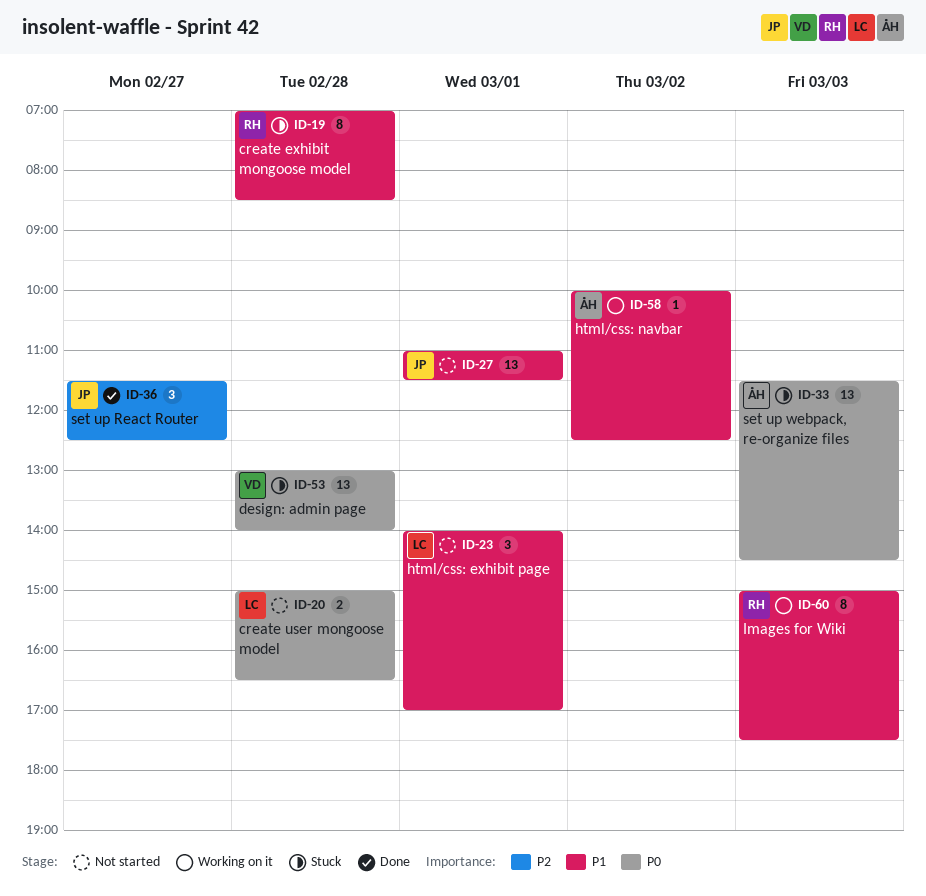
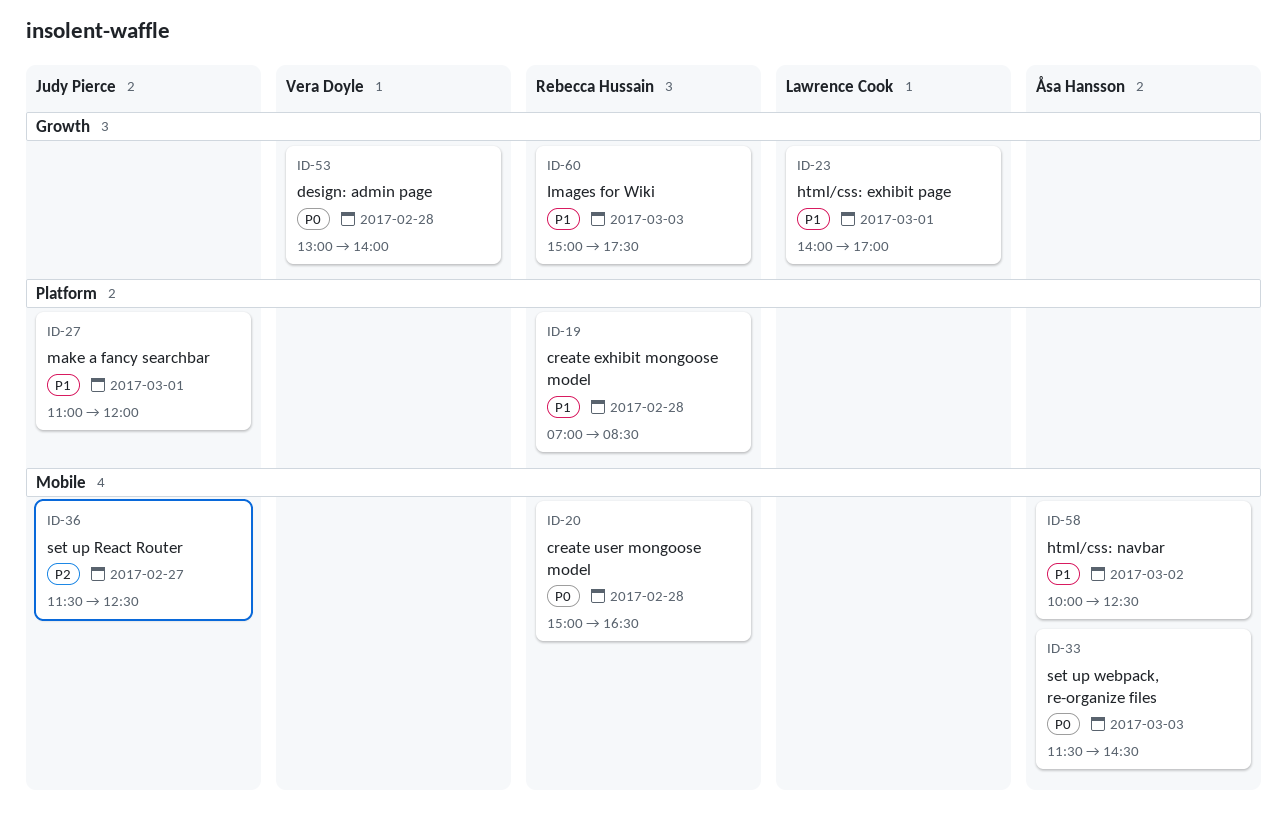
ID-20, owner: Lawrence Cook -> Rebecca Hussain
ID-27, ends: 11:30 -> 12:00

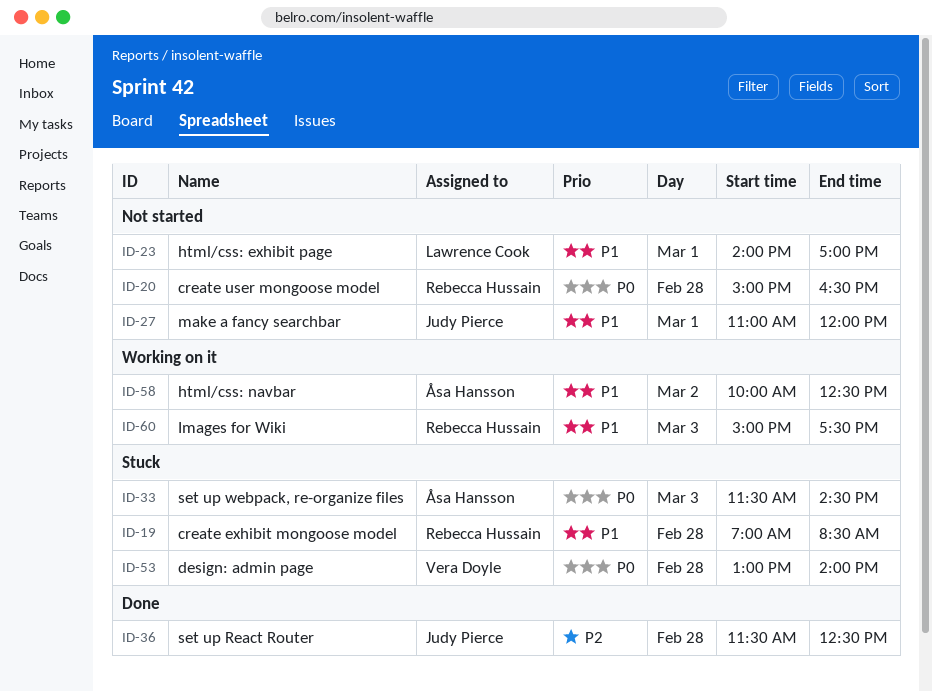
ID-36, day: Feb 27 -> Feb 28

